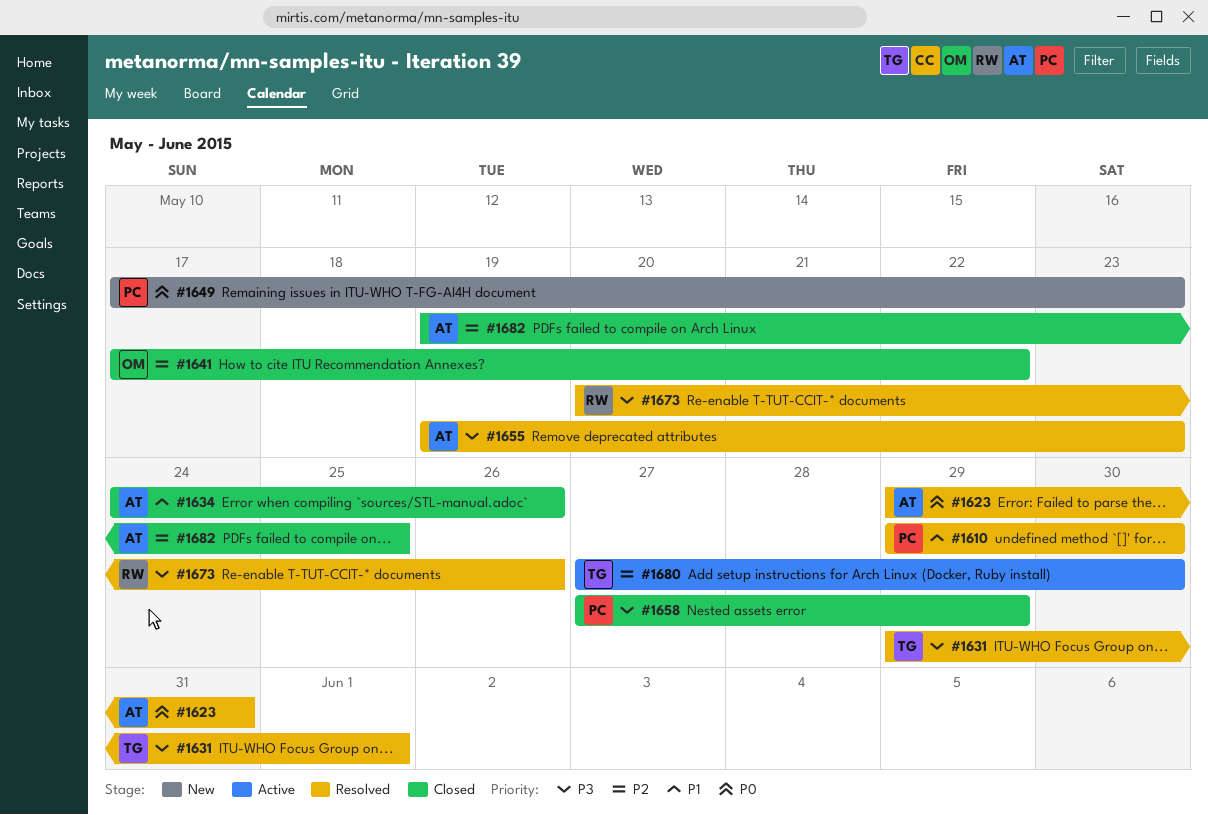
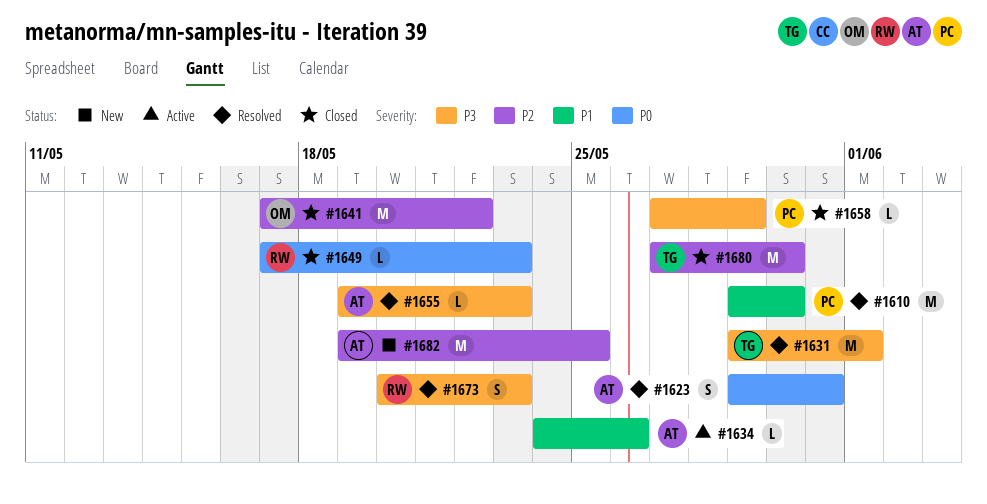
#1634, status: Closed -> Active
#1649, status: New -> Closed
#1649, owner: PC -> RW
#1673, due: May 26 -> May 23
#1680, status: Active -> Closed
#1682, status: Closed -> New

